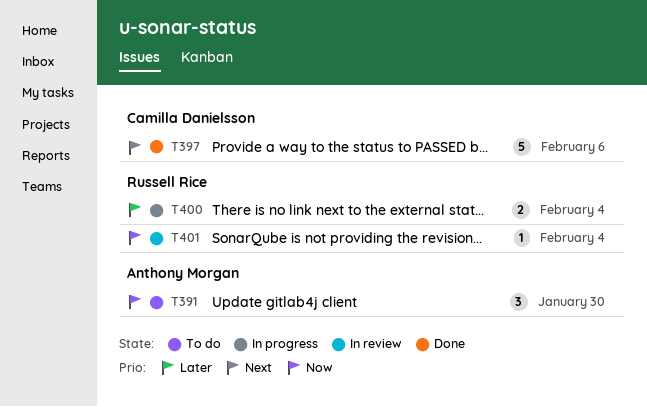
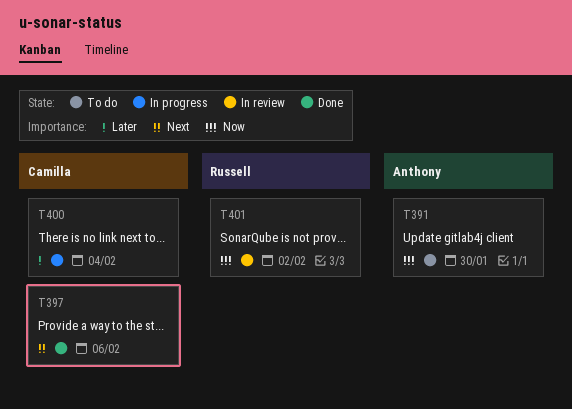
T400, owner: Russell Rice -> Camilla Danielsson
T401, due: Feb 4 -> Feb 2

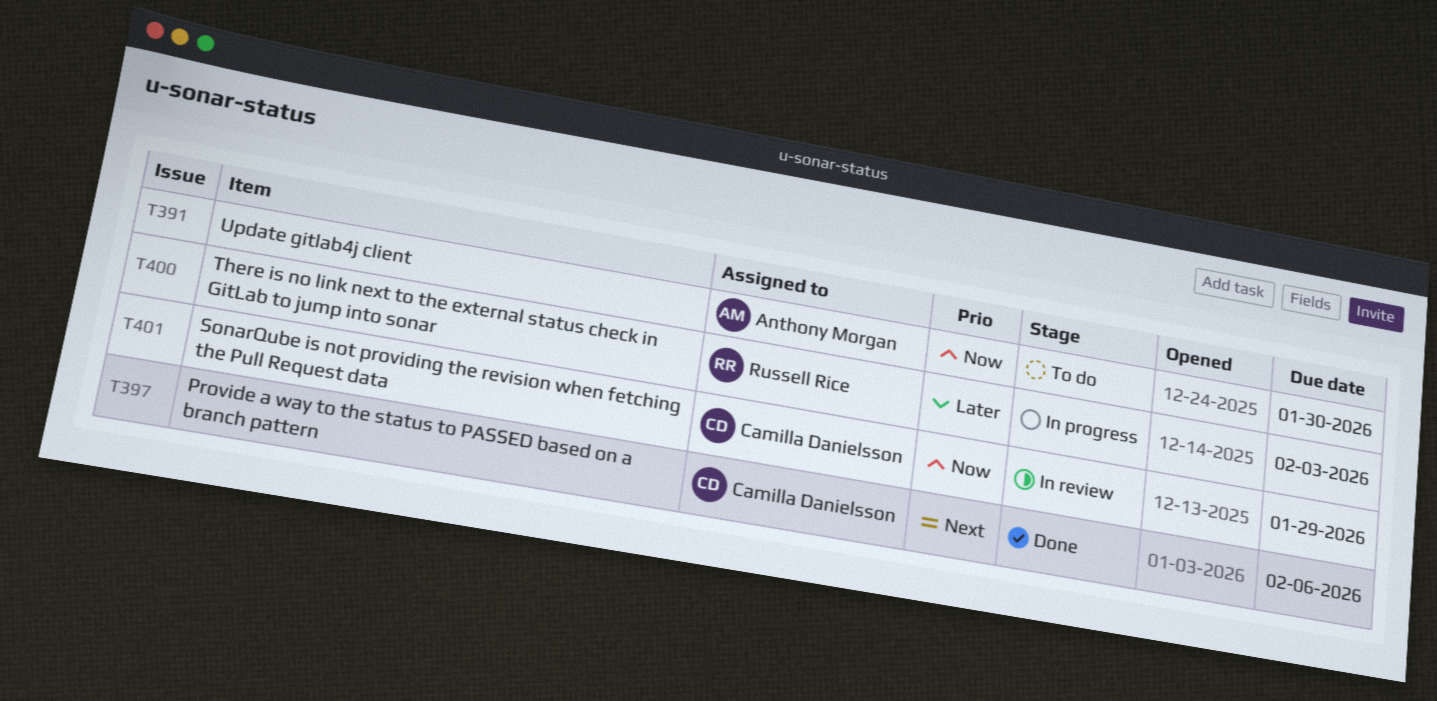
T400, owner: Camilla Danielsson -> Russell Rice
T400, due: Feb 4 -> Feb 3
T401, owner: Russell Rice -> Camilla Danielsson
T401, due: Feb 2 -> Jan 29

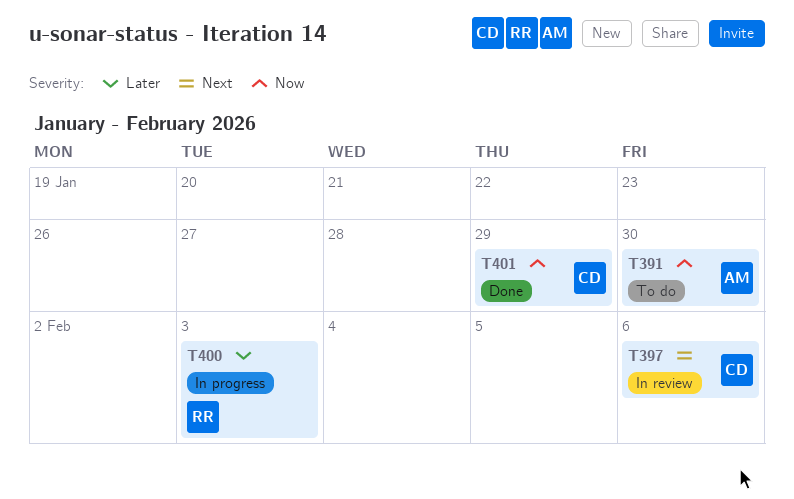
T397, status: Done -> In review
T401, status: In review -> Done

